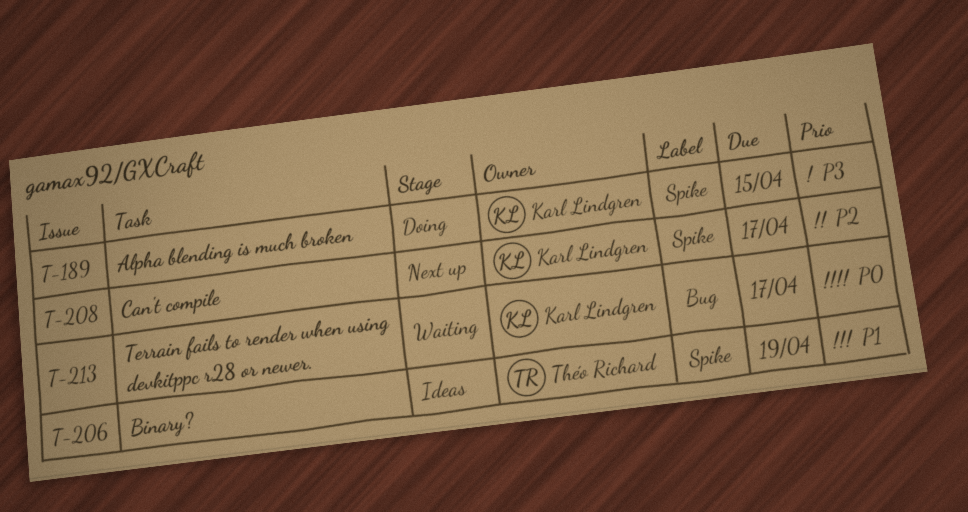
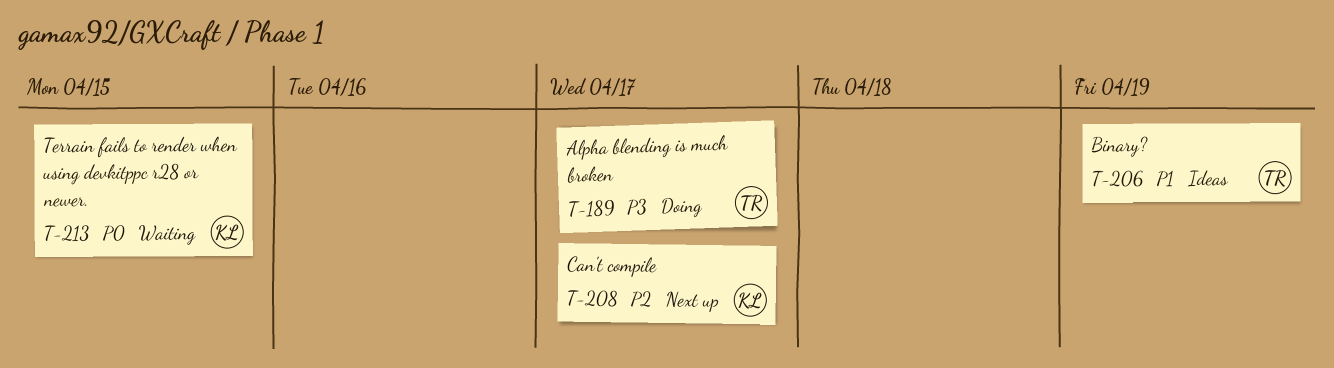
T-189, owner: Karl Lindgren -> Théo Richard
T-189, due: Apr 15 -> Apr 17
T-213, due: Apr 17 -> Apr 15

